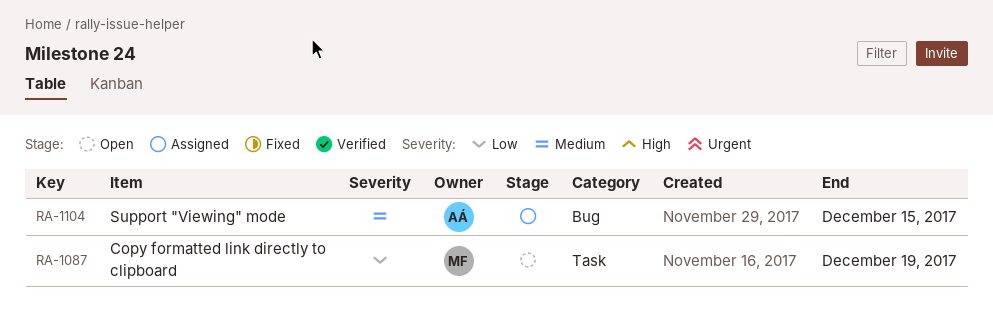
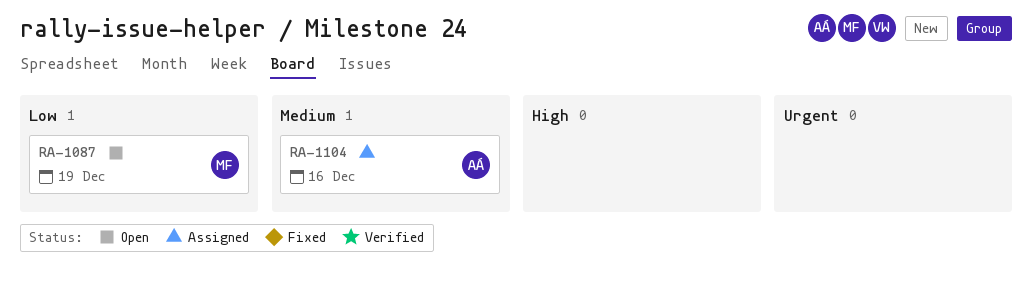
RA-1104, due: Dec 15 -> Dec 16

